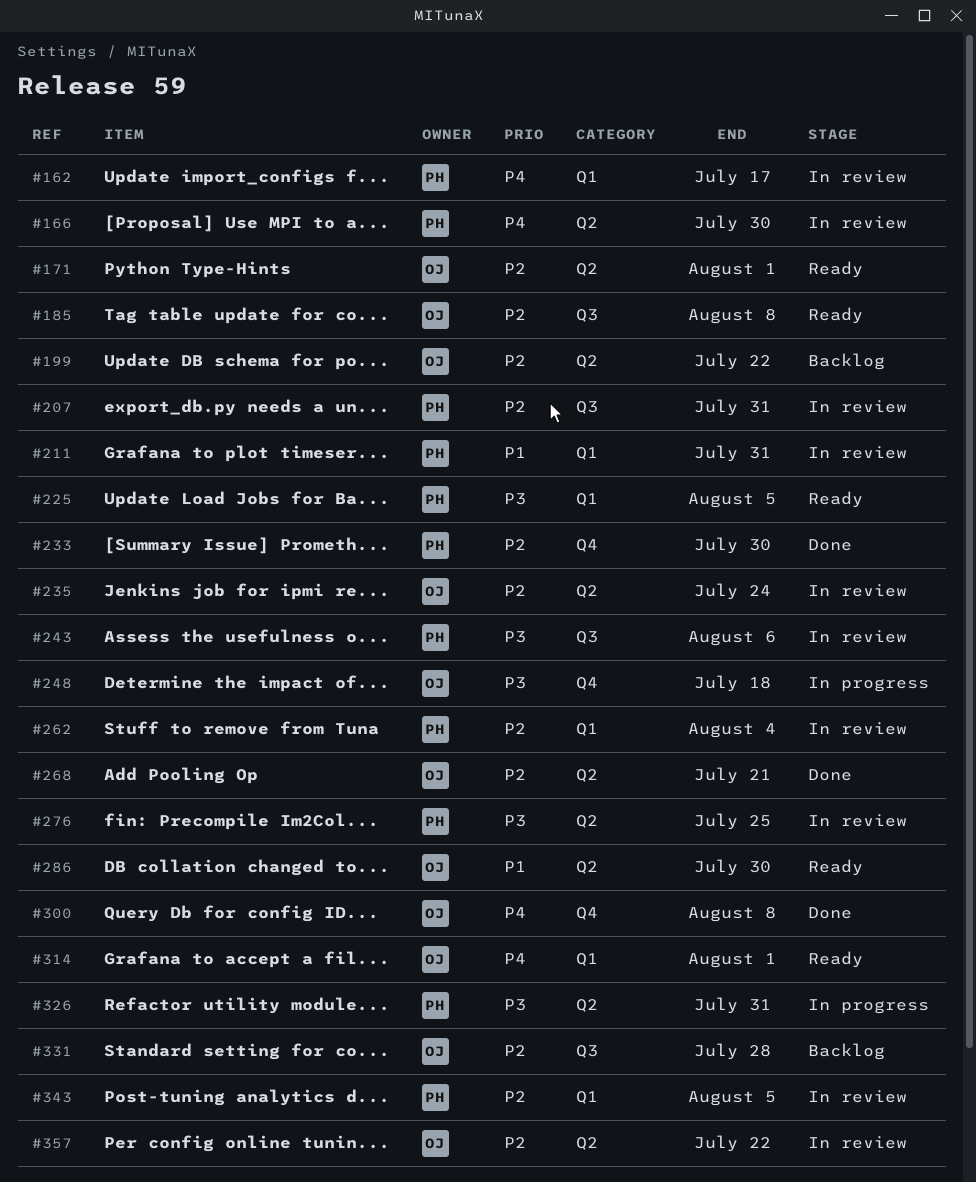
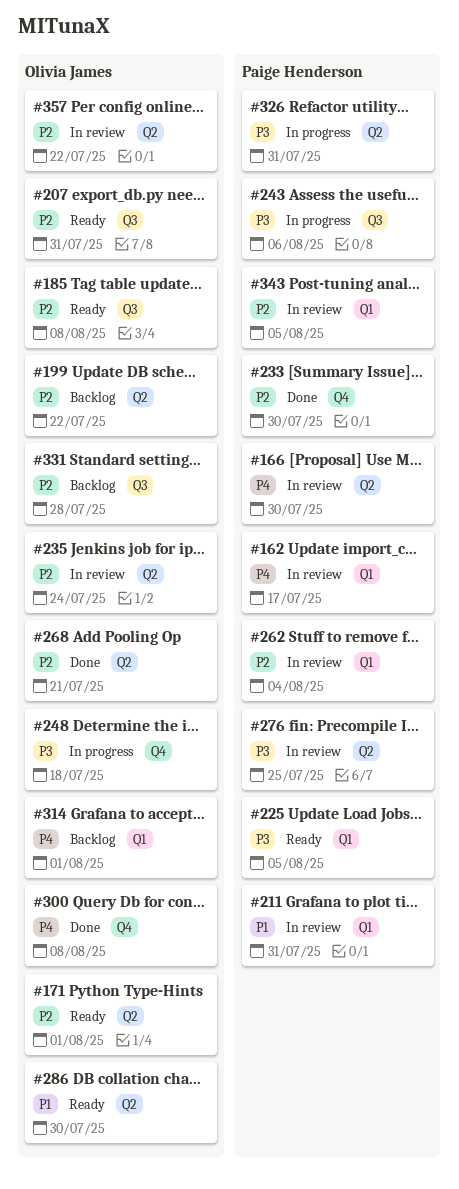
#207, status: In review -> Ready
#207, owner: Paige Henderson -> Olivia James
#243, status: In review -> In progress
#314, status: Ready -> Backlog

